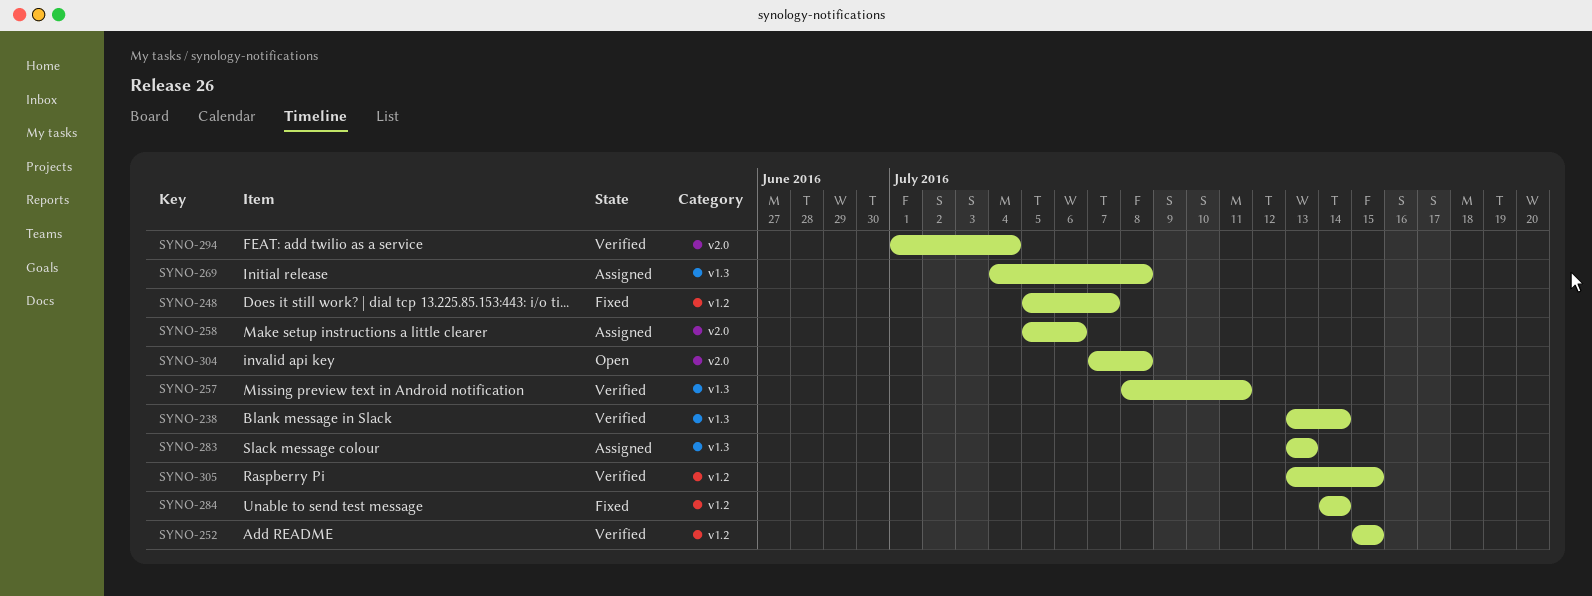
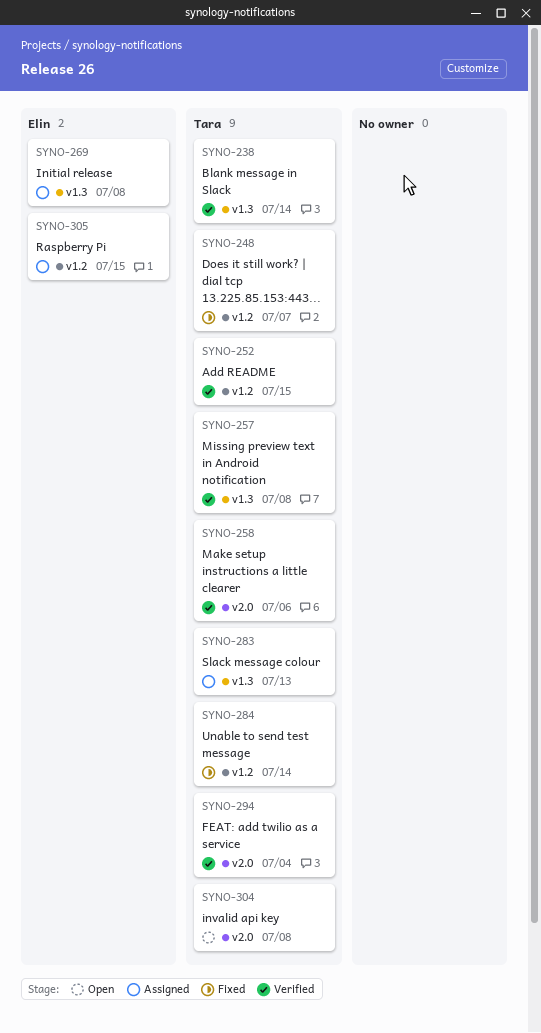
SYNO-257, due: Jul 11 -> Jul 8
SYNO-258, status: Assigned -> Verified
SYNO-305, status: Verified -> Assigned

